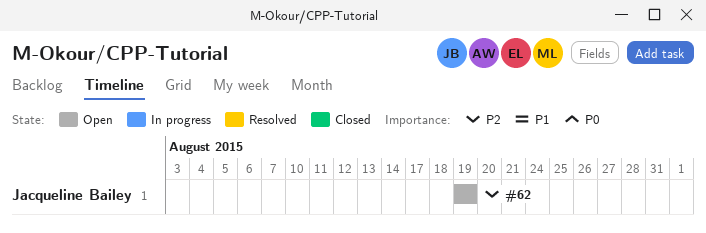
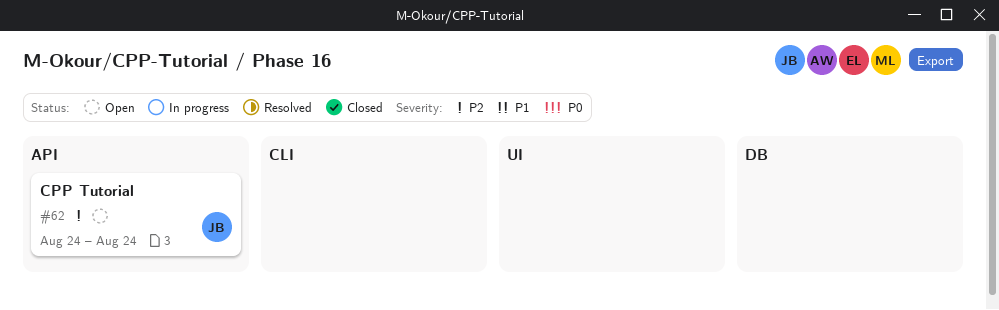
#62, start: Aug 19 -> Aug 24
#62, due: Aug 19 -> Aug 24

